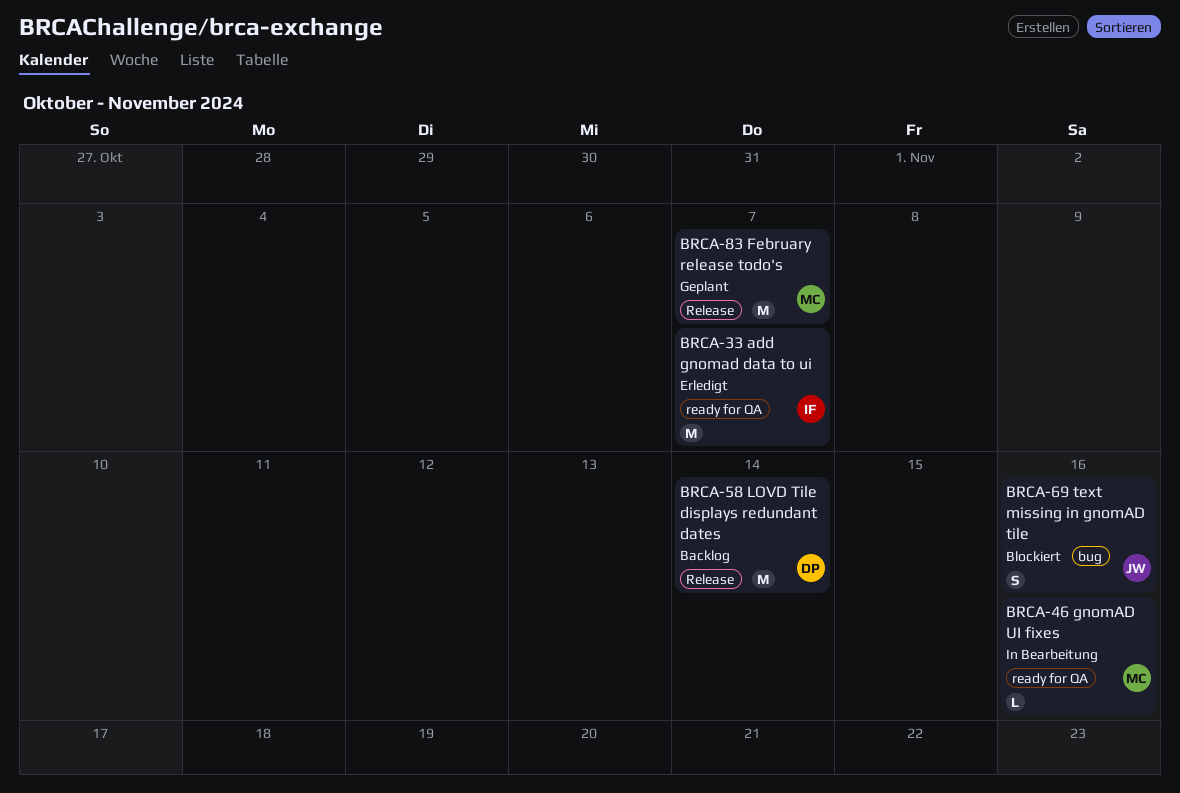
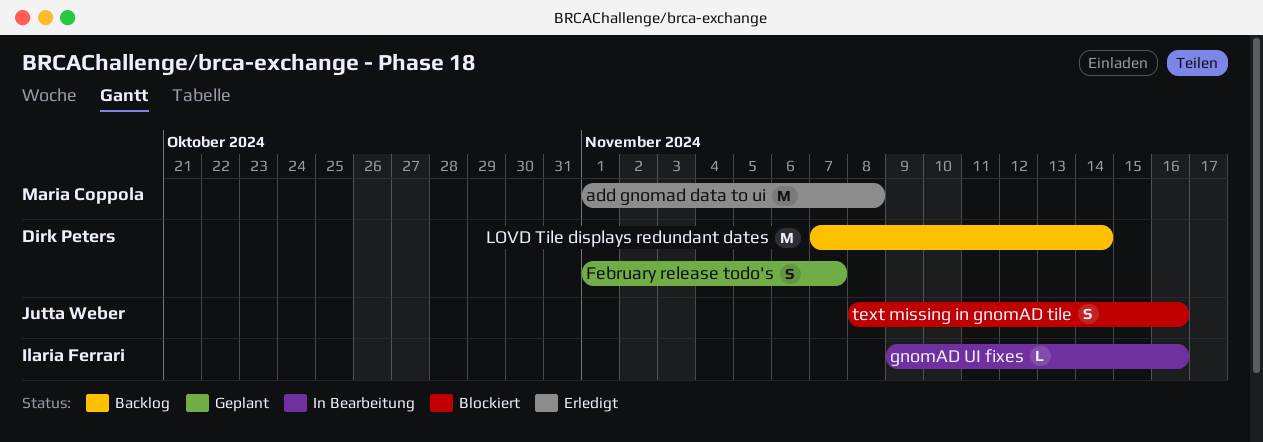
add gnomad data to ui, owner: Ilaria Ferrari -> Maria Coppola
add gnomad data to ui, due: Nov 7 -> Nov 8
February release todo's, owner: Maria Coppola -> Dirk Peters
February release todo's, estimate: M -> S
gnomAD UI fixes, owner: Maria Coppola -> Ilaria Ferrari

